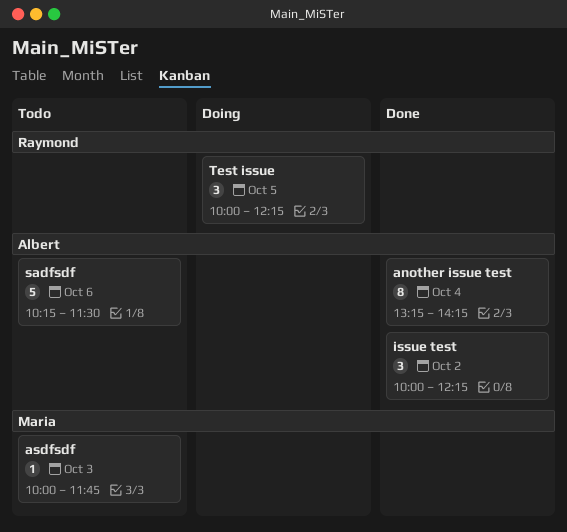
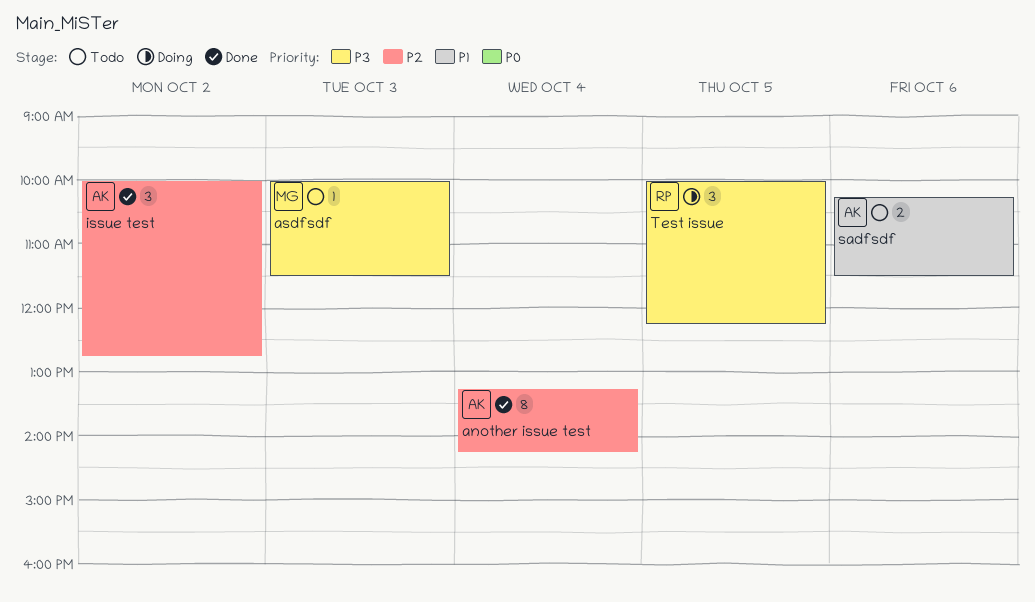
asdfsdf, ends: 11:45 -> 11:30
issue test, ends: 12:15 -> 12:45
sadfsdf, estimate: 5 -> 2

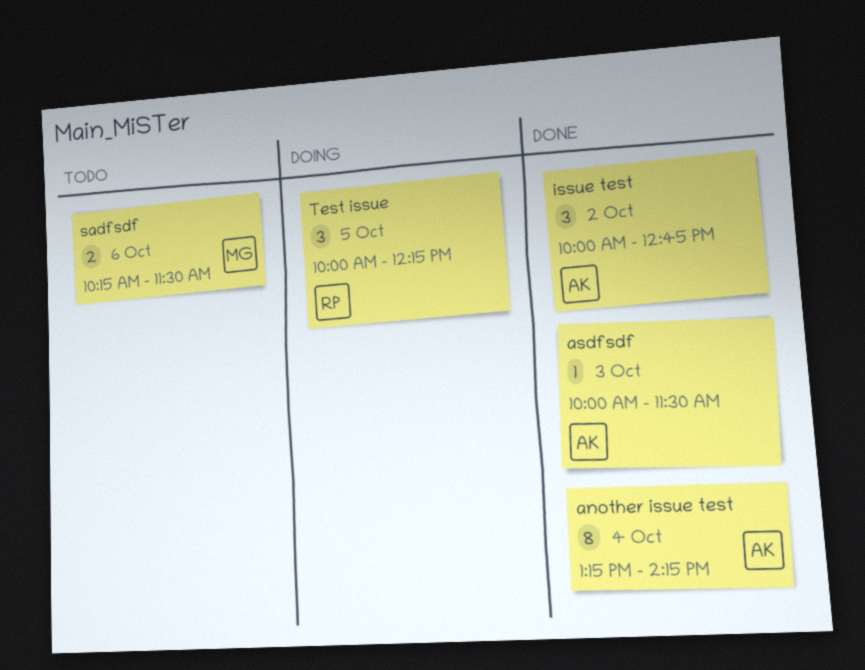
asdfsdf, status: Todo -> Done
asdfsdf, owner: MG -> AK
sadfsdf, owner: AK -> MG

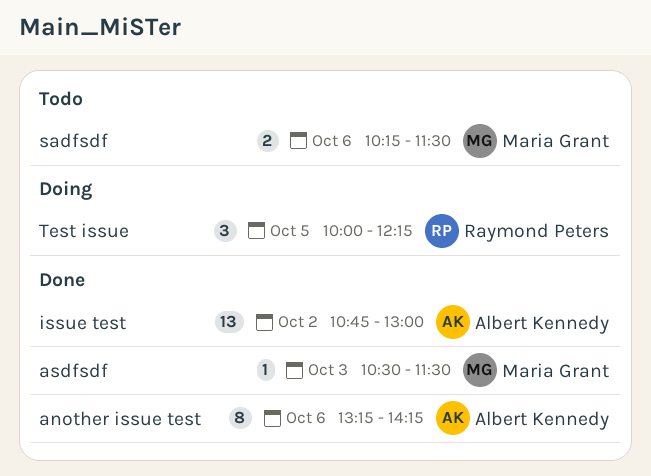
another issue test, day: Oct 4 -> Oct 6
asdfsdf, owner: Albert Kennedy -> Maria Grant
asdfsdf, begins: 10:00 -> 10:30
issue test, estimate: 3 -> 13
issue test, begins: 10:00 -> 10:45
issue test, ends: 12:45 -> 13:00

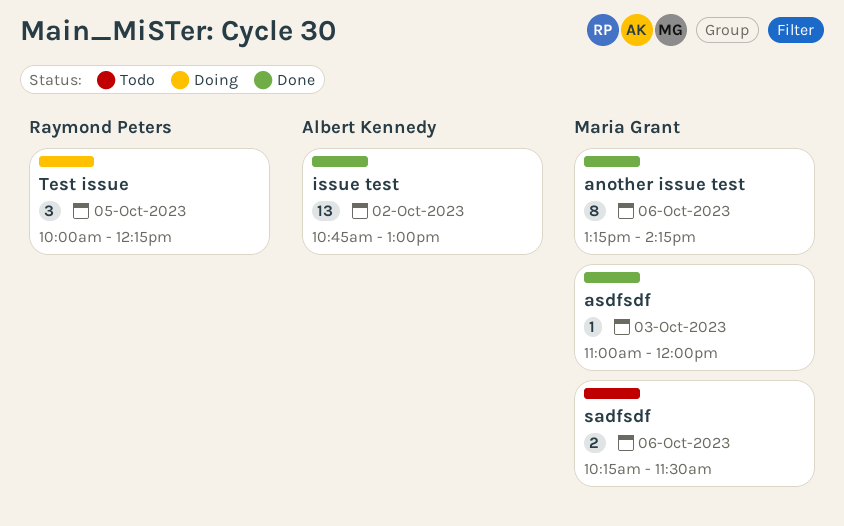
another issue test, owner: Albert Kennedy -> Maria Grant
asdfsdf, begins: 10:30 -> 11:00
asdfsdf, ends: 11:30 -> 12:00

